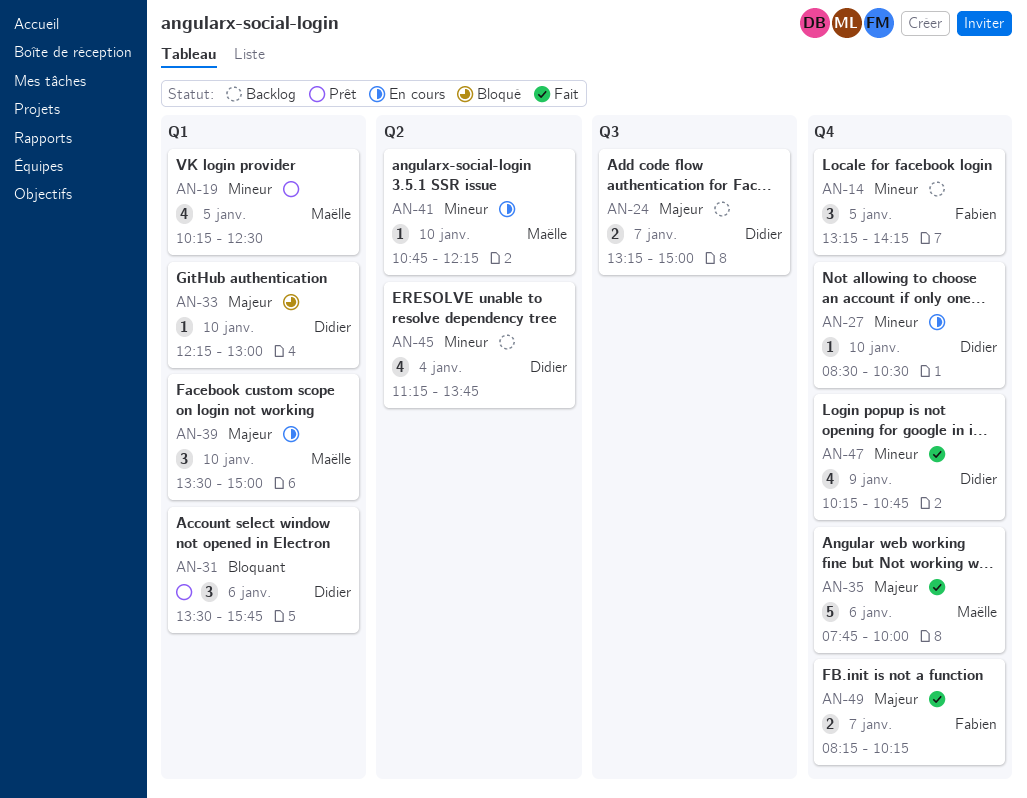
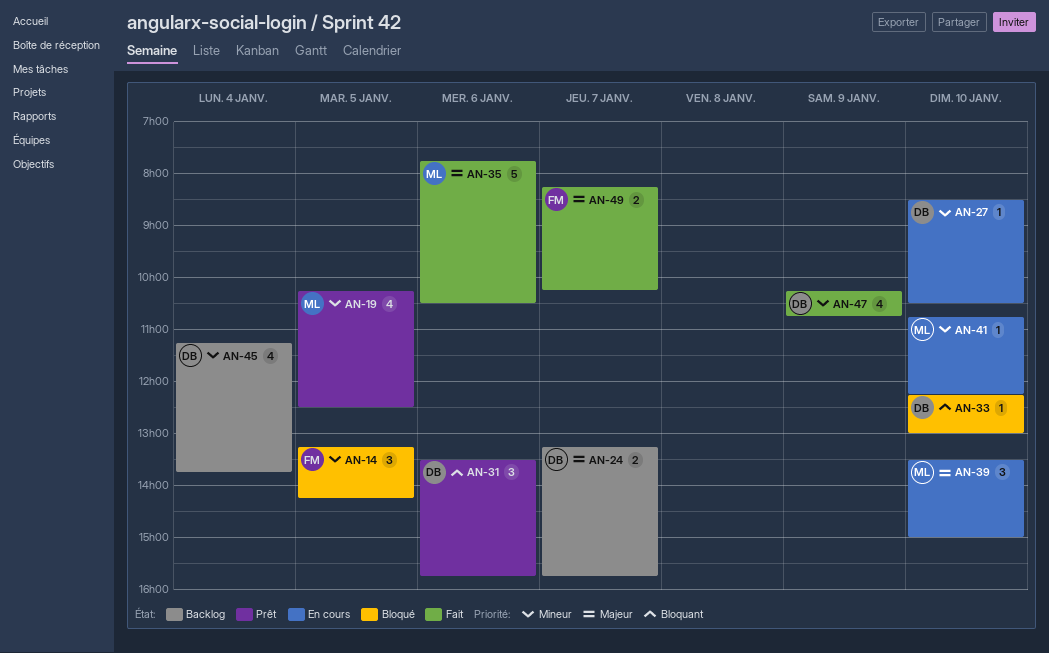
AN-14, status: Backlog -> Bloqué
AN-24, ends: 15:00 -> 15:45
AN-33, priority: Majeur -> Bloquant
AN-35, ends: 10:00 -> 10:30

